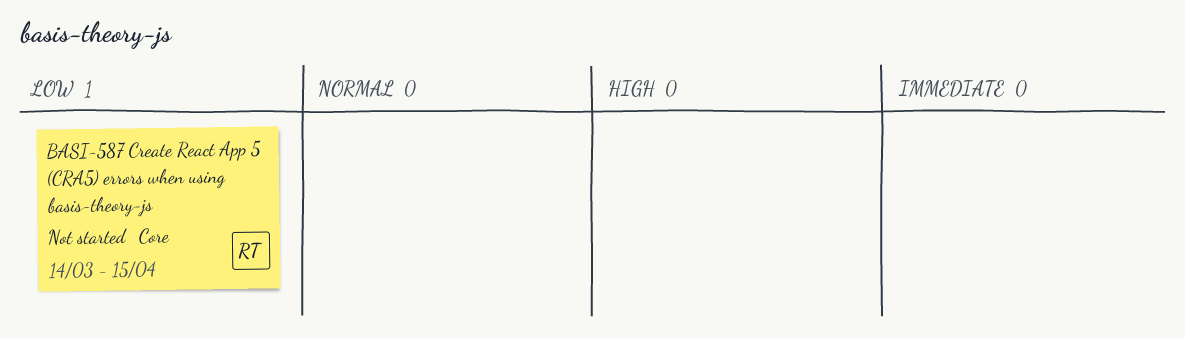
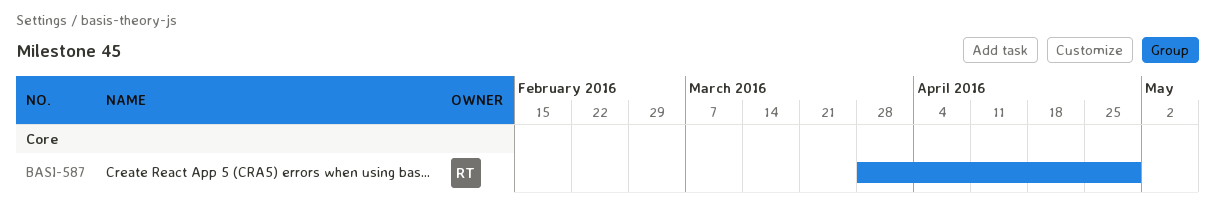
BASI-587, start: Mar 14 -> Mar 28
BASI-587, due: Apr 15 -> Apr 29

